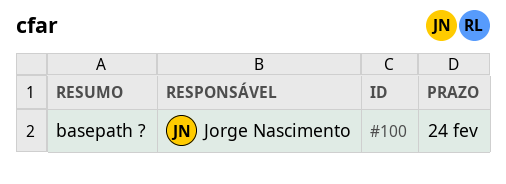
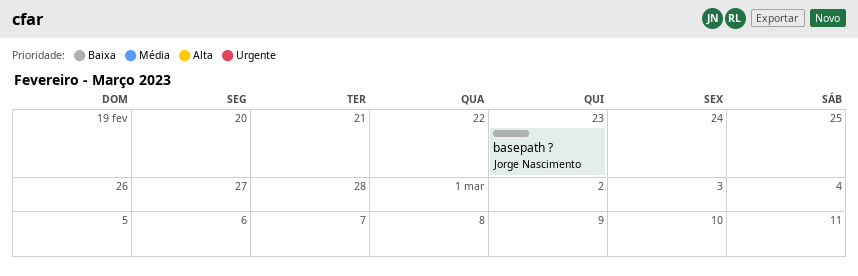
basepath ?, due: Feb 24 -> Feb 23

